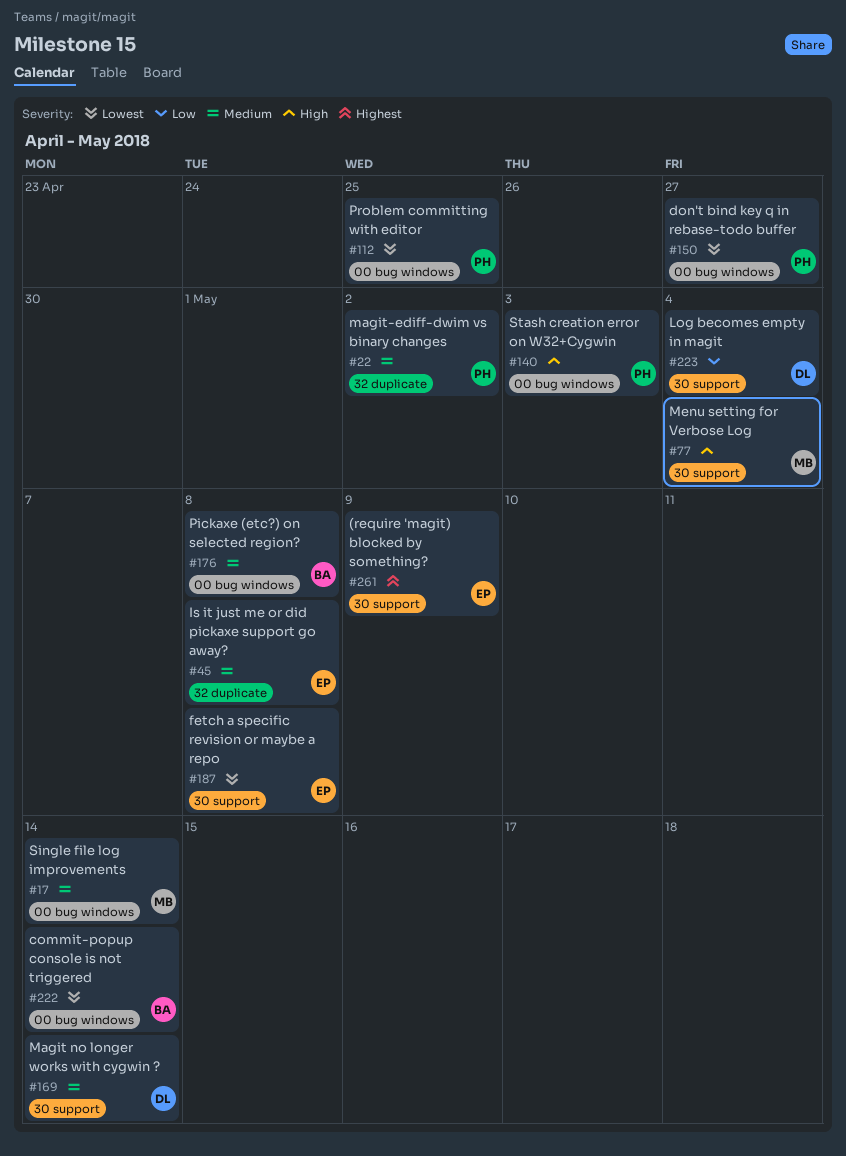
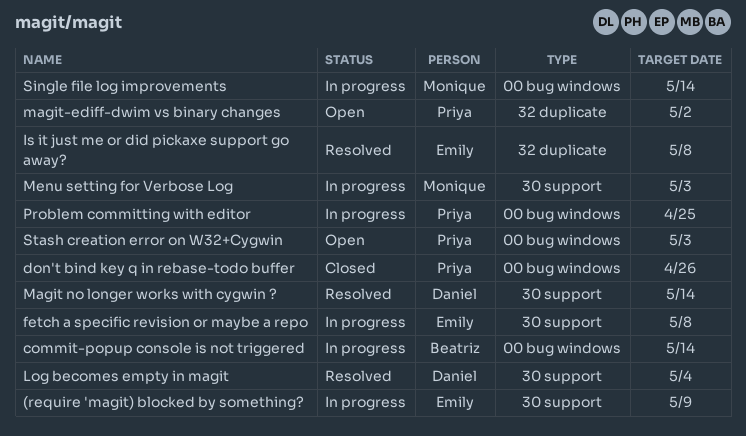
don't bind key q in rebase-todo buffer, due: Apr 27 -> Apr 26
Menu setting for Verbose Log, due: May 4 -> May 3
Pickaxe (etc?) on selected region?: present -> none

